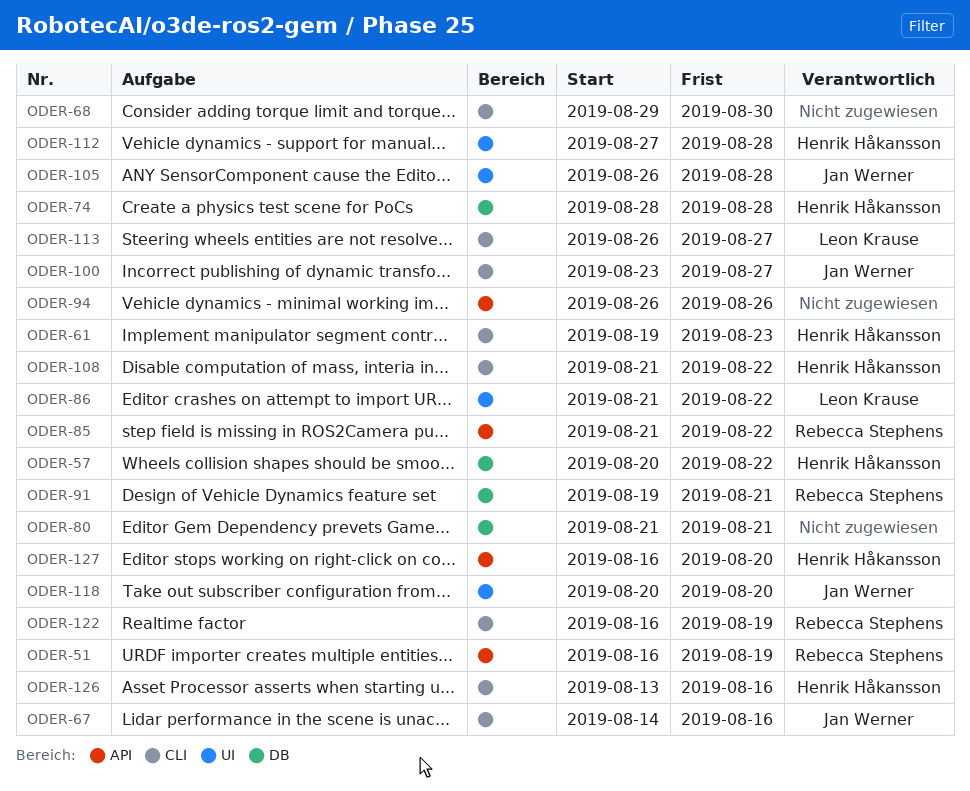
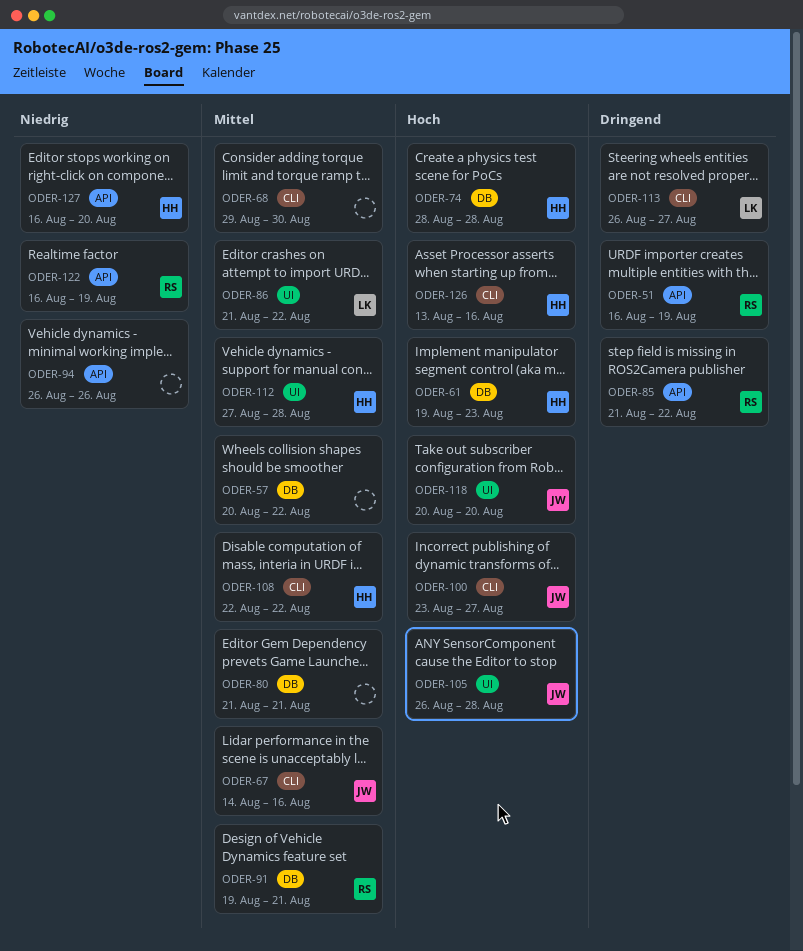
ODER-57, owner: Henrik Håkansson -> none
ODER-61, label: CLI -> DB
ODER-108, start: Aug 21 -> Aug 22
ODER-122, label: CLI -> API

